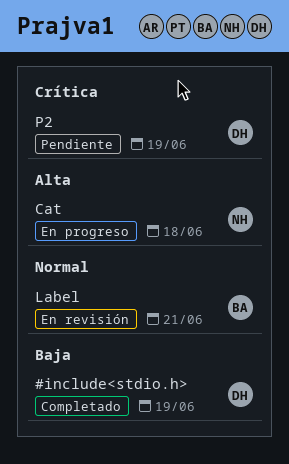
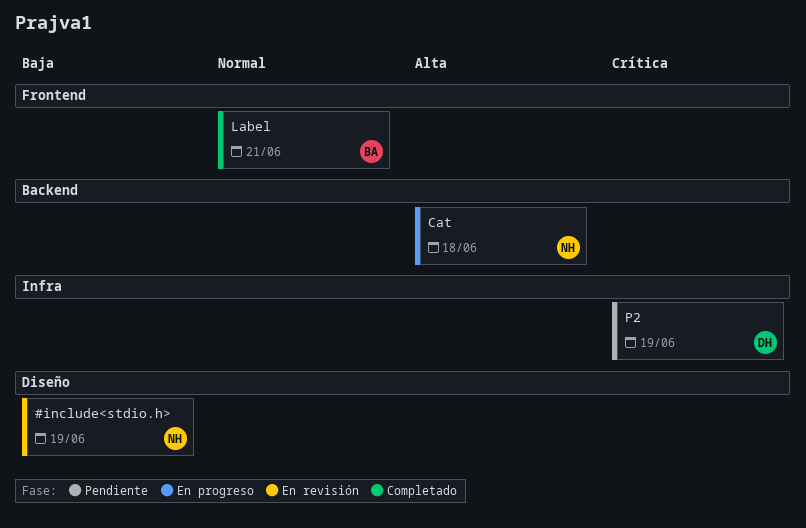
#include<stdio.h>, status: Completado -> En revisión
#include<stdio.h>, owner: DH -> NH
Label, status: En revisión -> Completado

